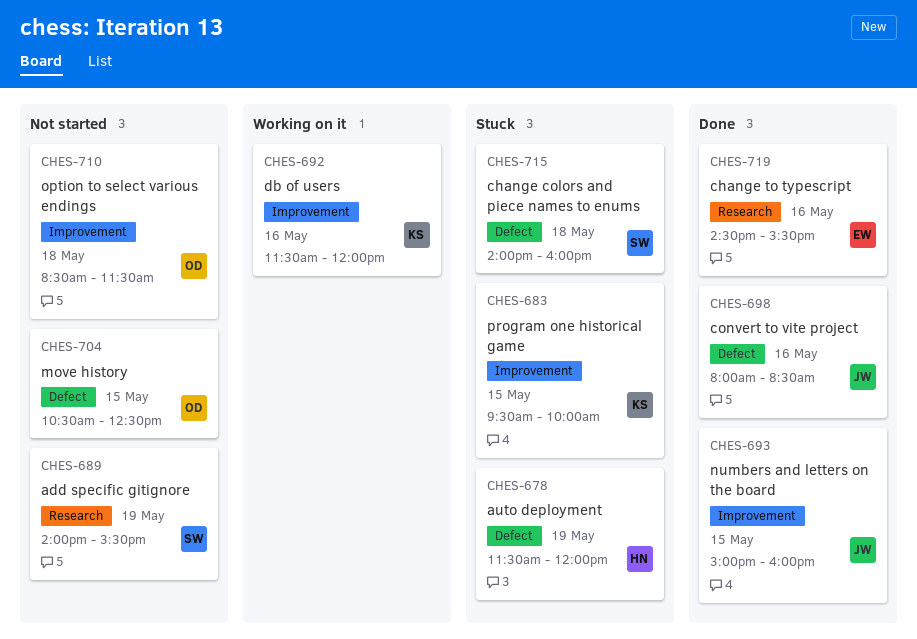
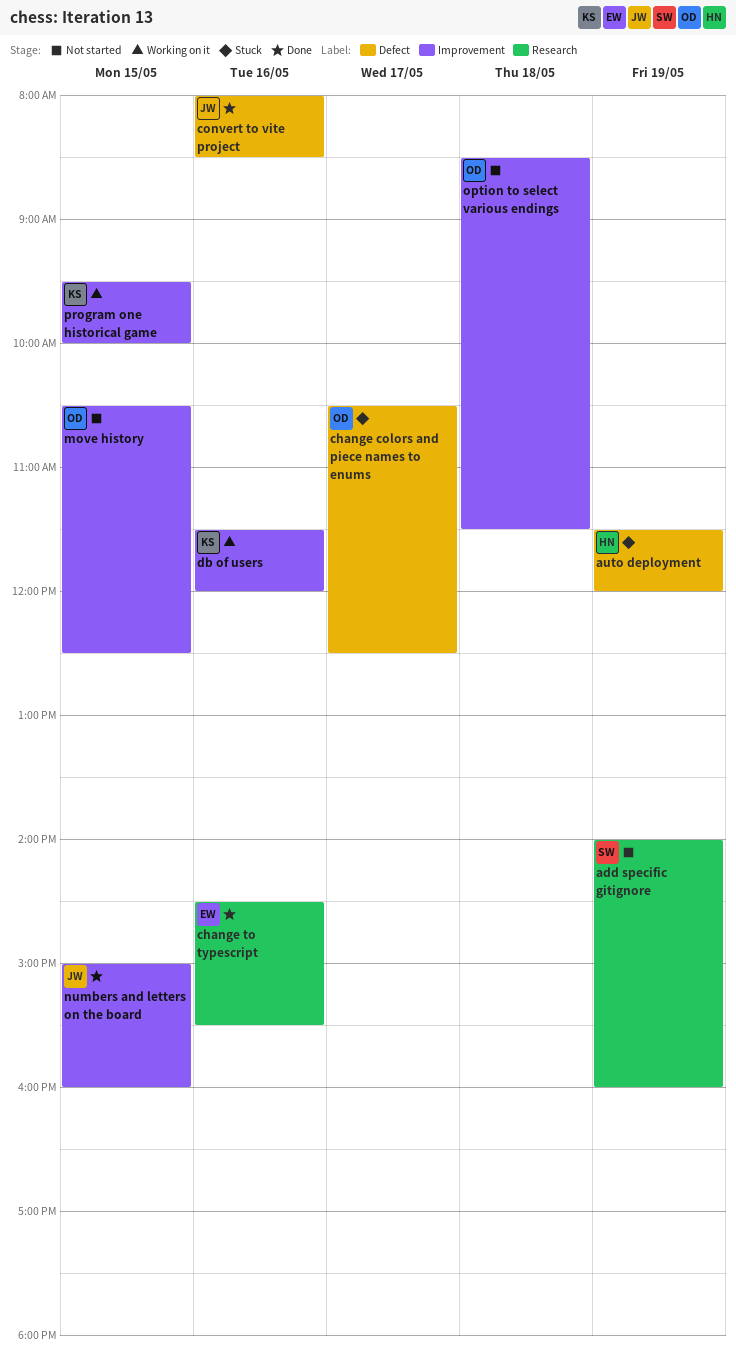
add specific gitignore, ends: 15:30 -> 16:00
change colors and piece names to enums, owner: SW -> OD
change colors and piece names to enums, day: May 18 -> May 17
change colors and piece names to enums, begins: 14:00 -> 10:30
change colors and piece names to enums, ends: 16:00 -> 12:30
move history, label: Defect -> Improvement
program one historical game, status: Stuck -> Working on it

